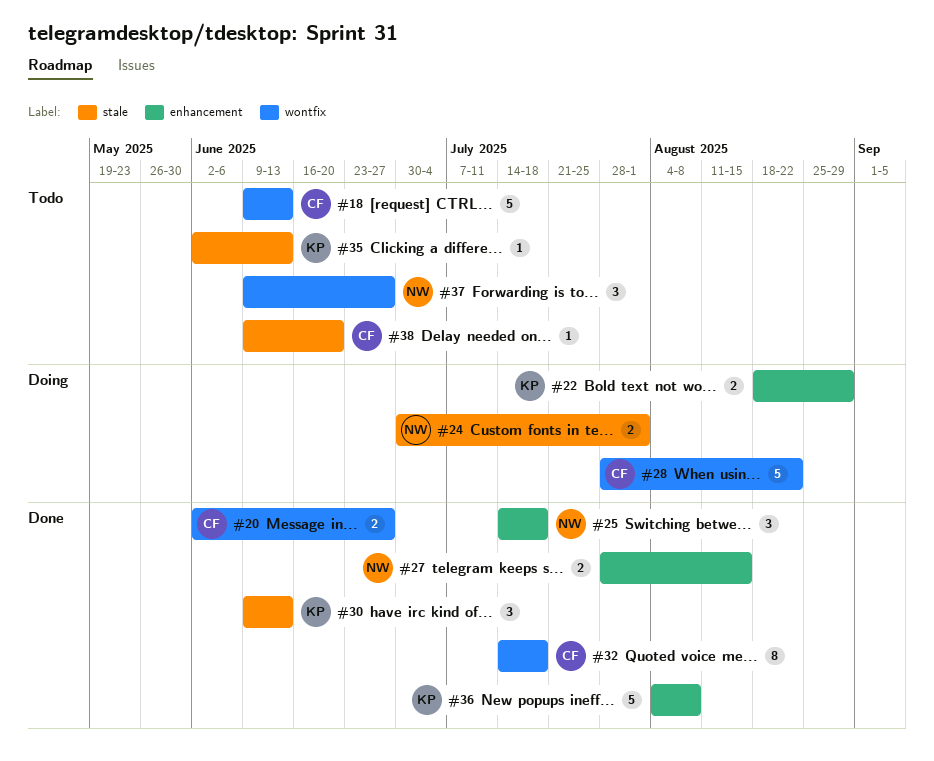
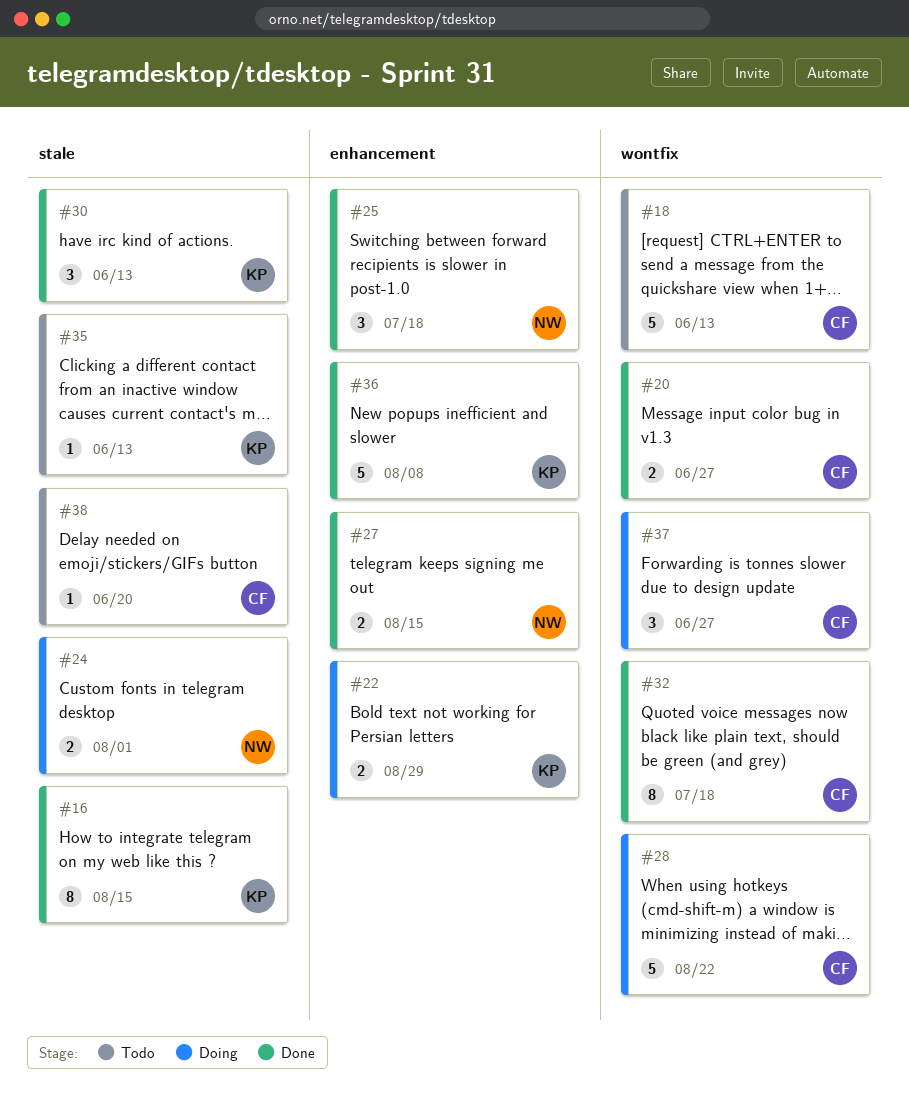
#16: none -> present
#37, status: Todo -> Doing
#37, owner: NW -> CF

